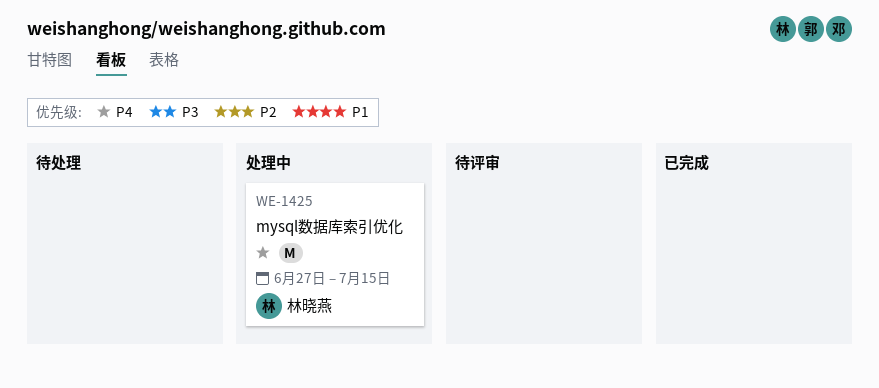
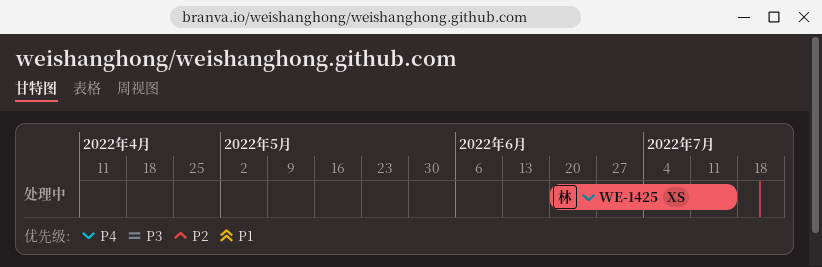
WE-1425, estimate: M -> XS
WE-1425, start: Jun 27 -> Jun 20

